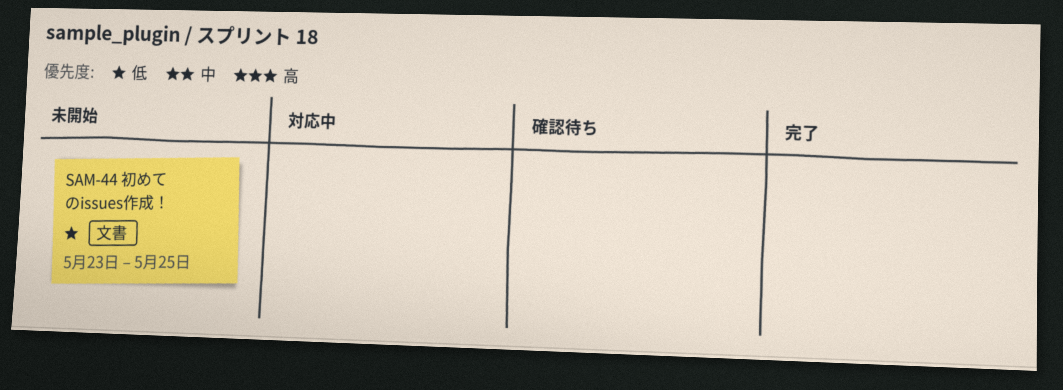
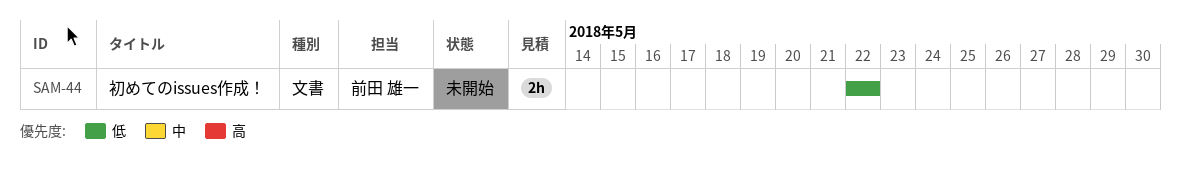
SAM-44, start: May 23 -> May 22
SAM-44, due: May 25 -> May 22

